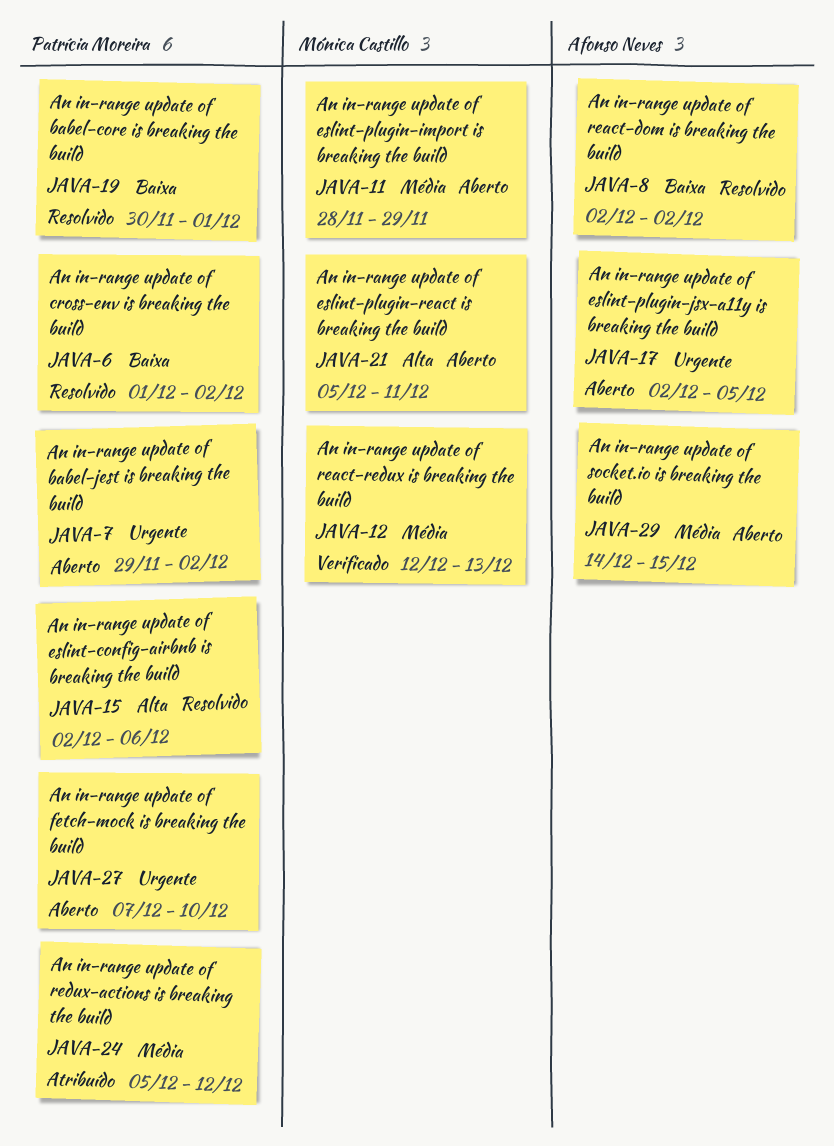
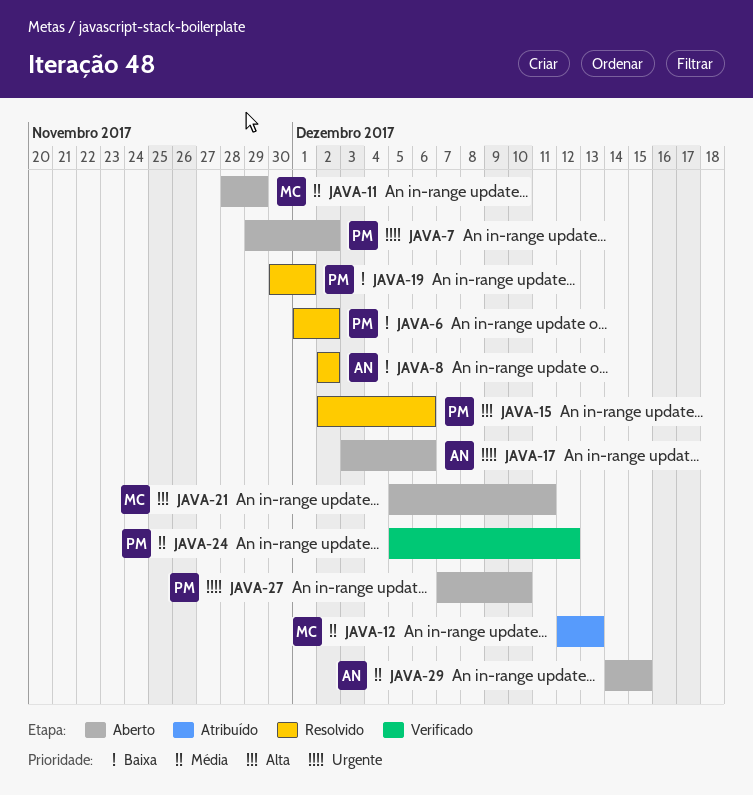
JAVA-12, status: Verificado -> Atribuído
JAVA-17, start: Dec 2 -> Dec 3
JAVA-17, due: Dec 5 -> Dec 6
JAVA-24, status: Atribuído -> Verificado

